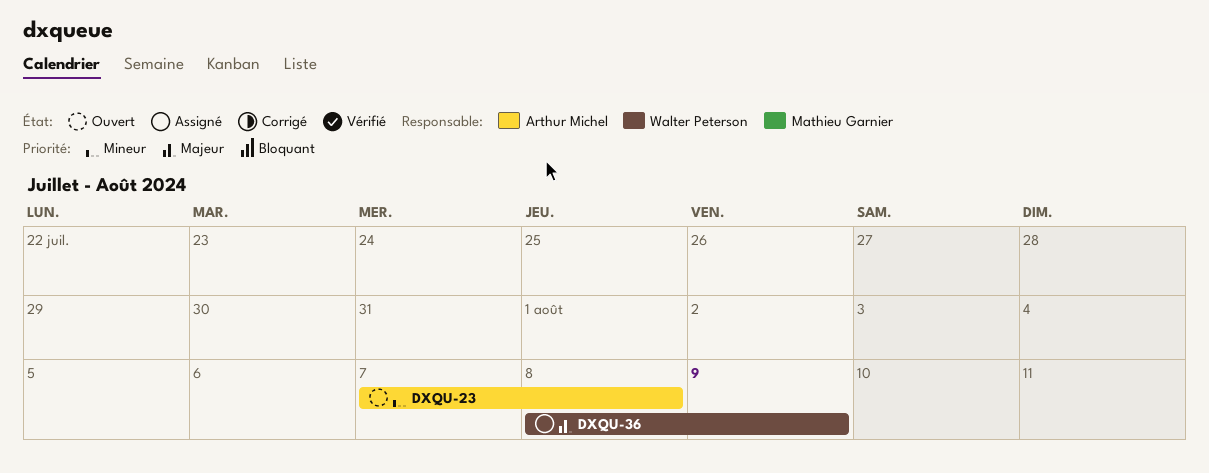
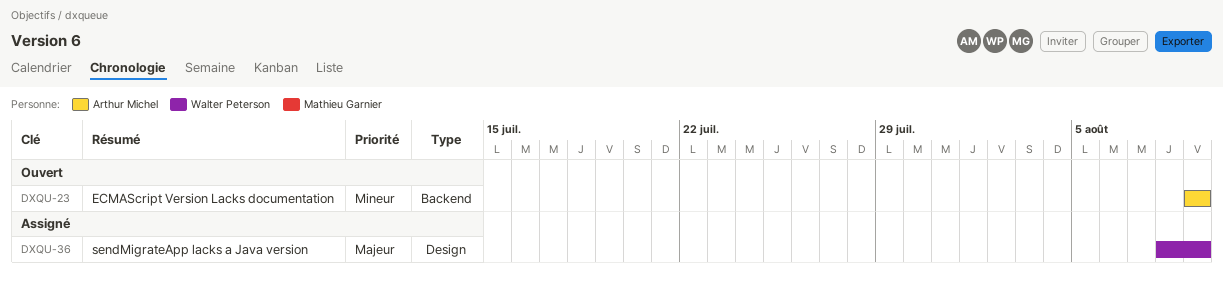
DXQU-23, start: Aug 7 -> Aug 9
DXQU-23, due: Aug 8 -> Aug 9

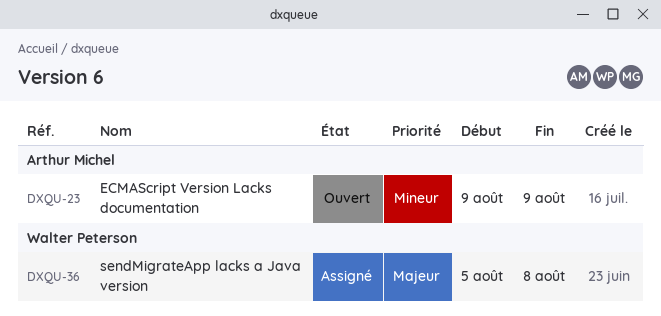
DXQU-36, start: Aug 8 -> Aug 5
DXQU-36, due: Aug 9 -> Aug 8

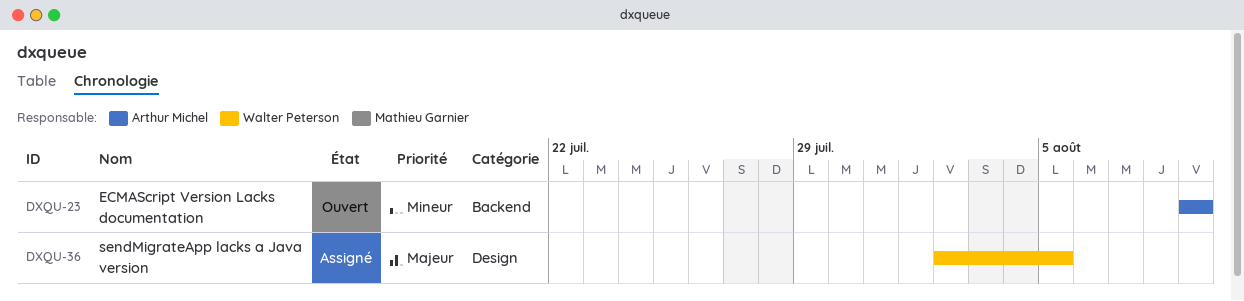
DXQU-36, start: Aug 5 -> Aug 2
DXQU-36, due: Aug 8 -> Aug 5

